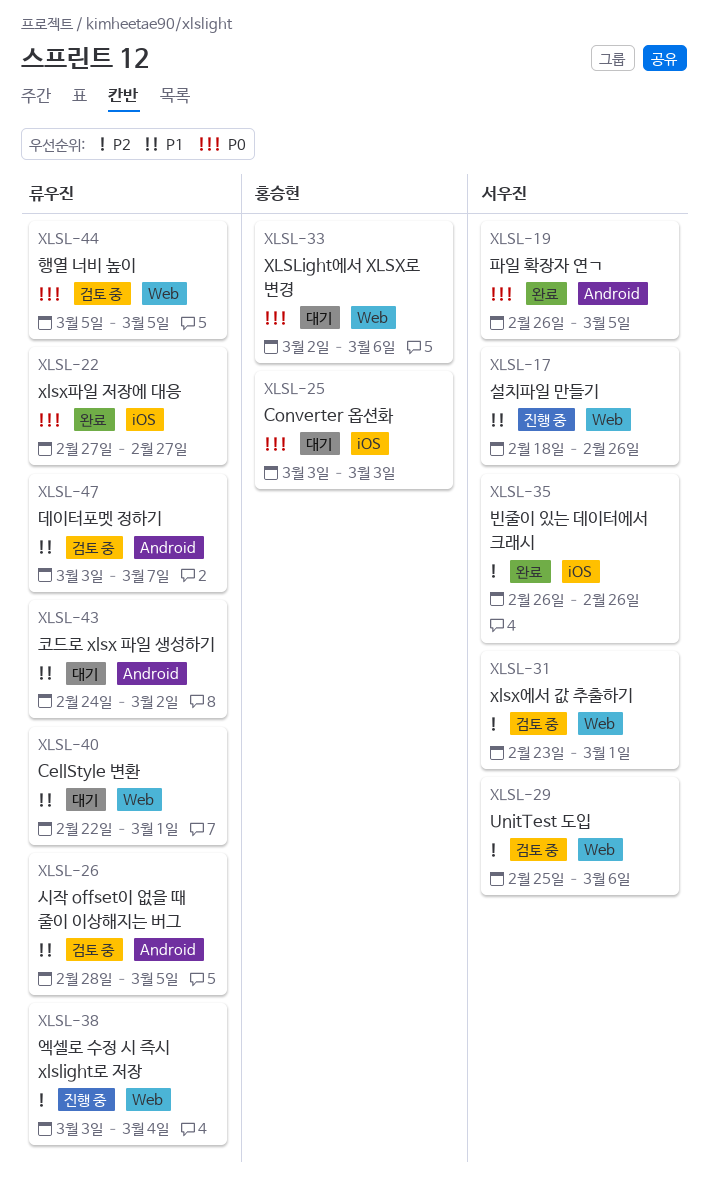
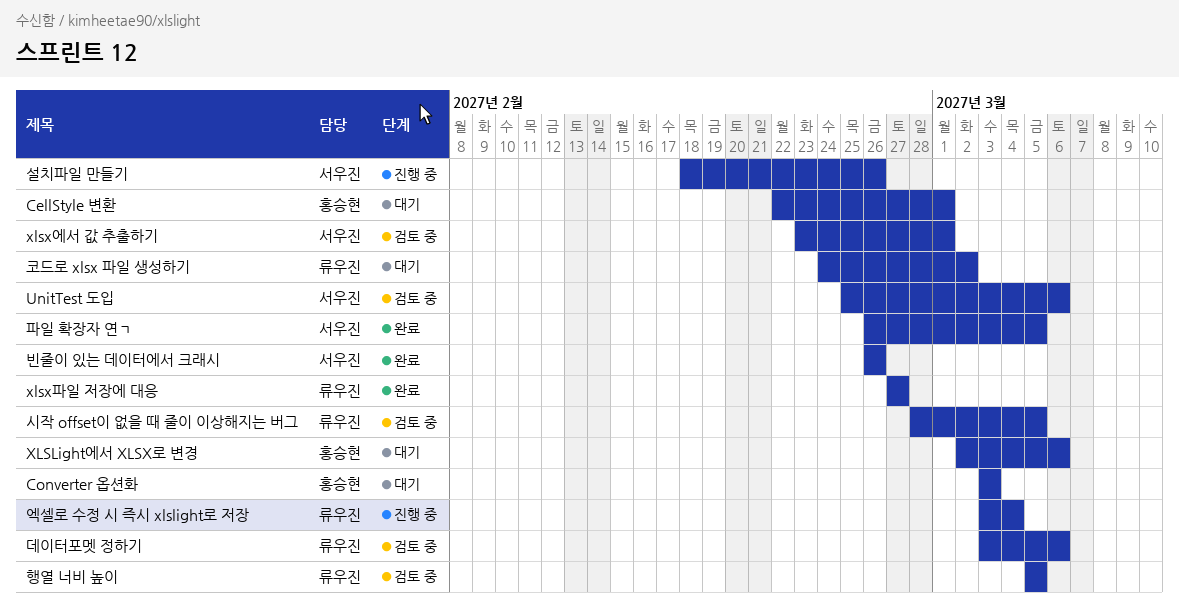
CellStyle 변환, owner: 류우진 -> 홍승현
데이터포멧 정하기, due: Mar 7 -> Mar 6

